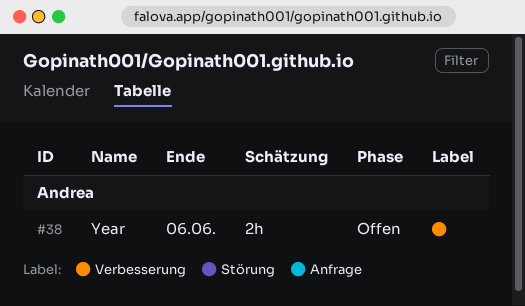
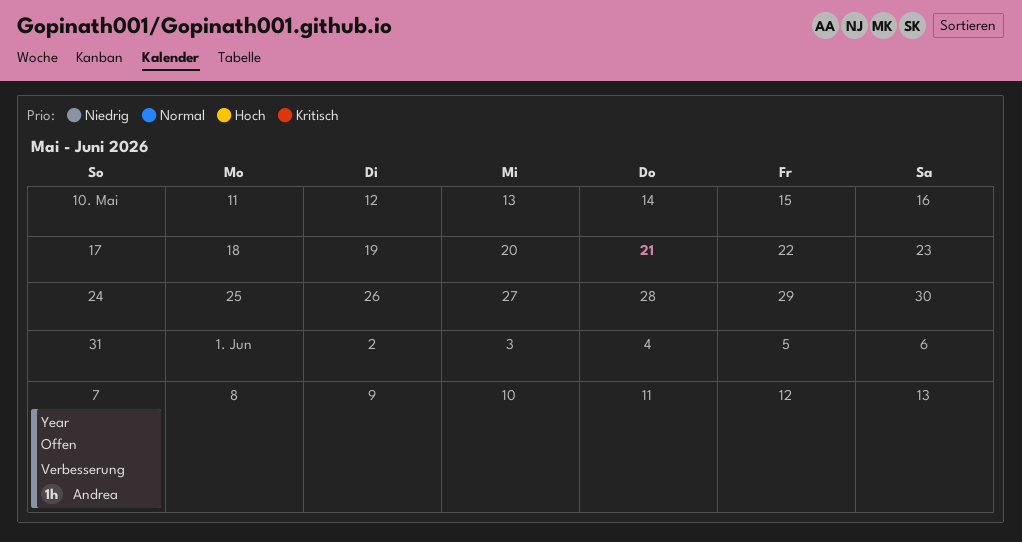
Year, estimate: 2h -> 1h
Year, due: Jun 6 -> Jun 7

